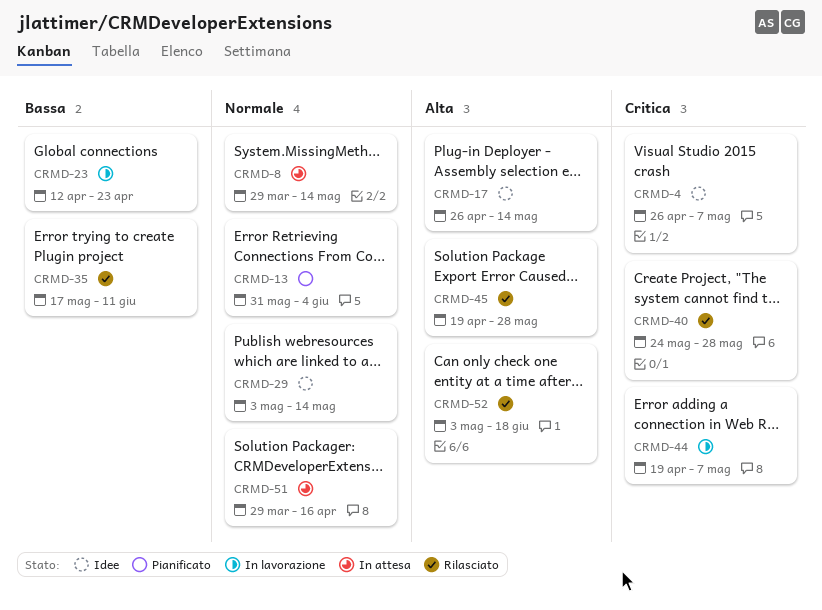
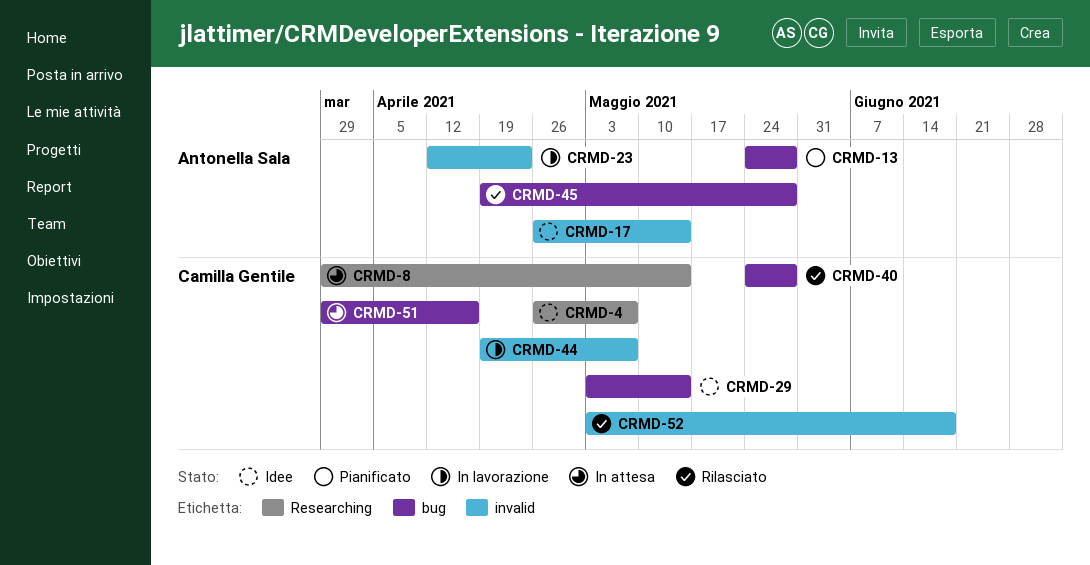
CRMD-13, start: May 31 -> May 24
CRMD-13, due: Jun 4 -> May 28
CRMD-35: present -> none

